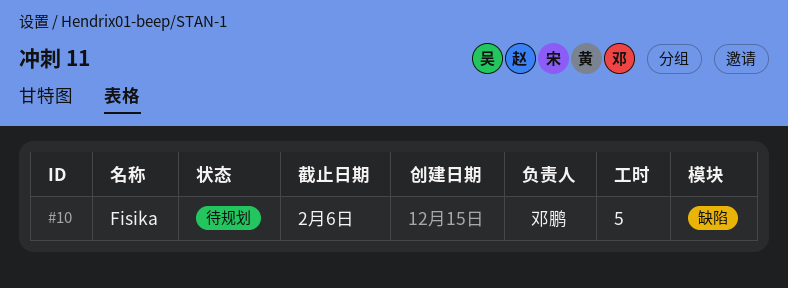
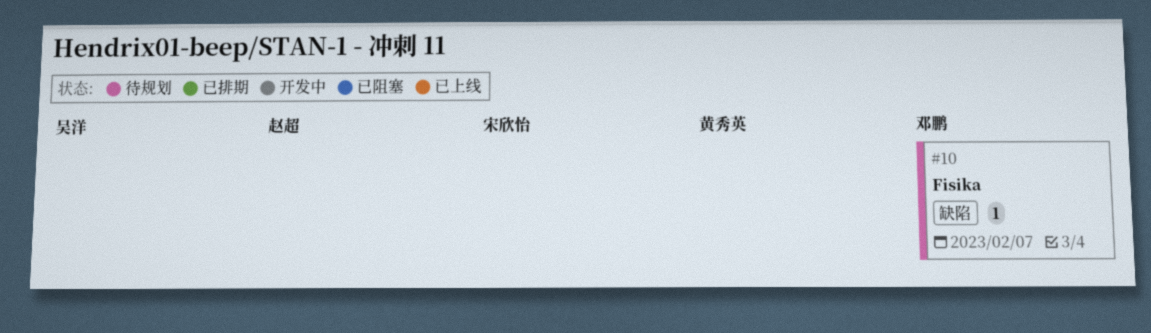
#10, estimate: 5 -> 1
#10, due: Feb 6 -> Feb 7

